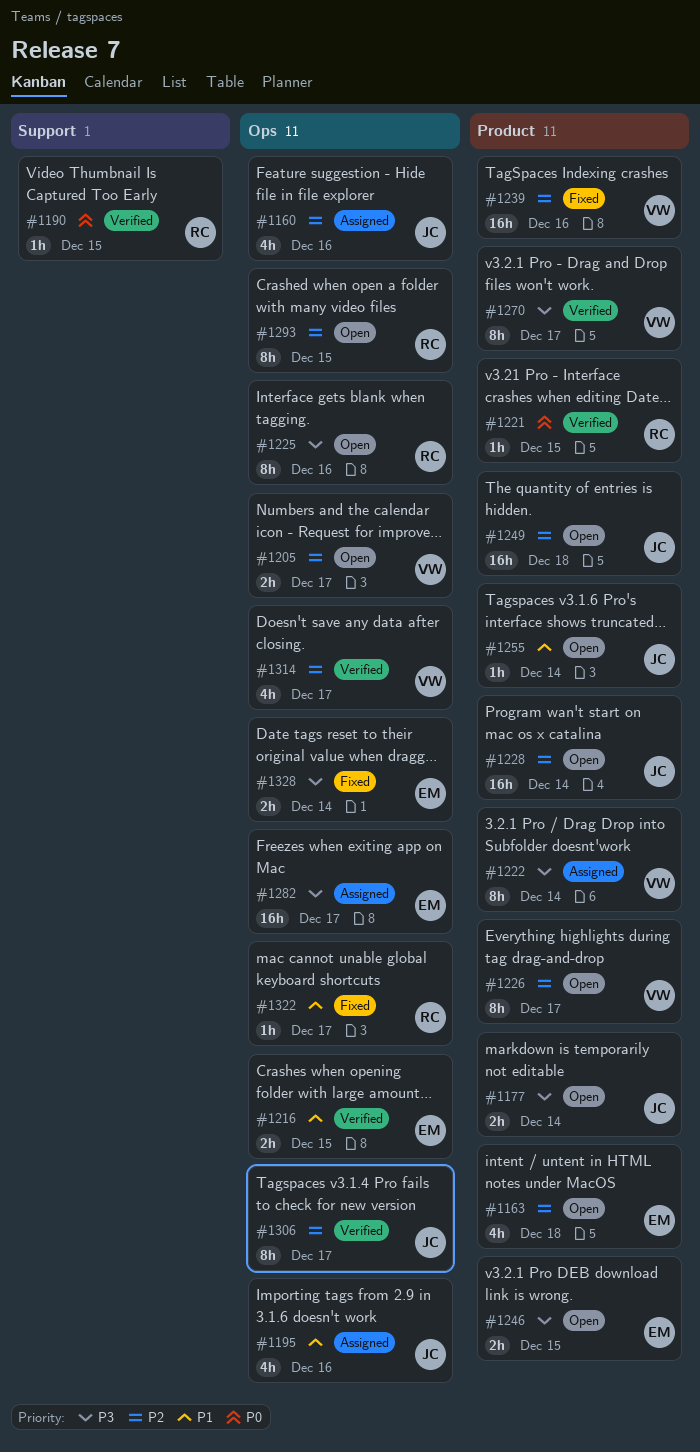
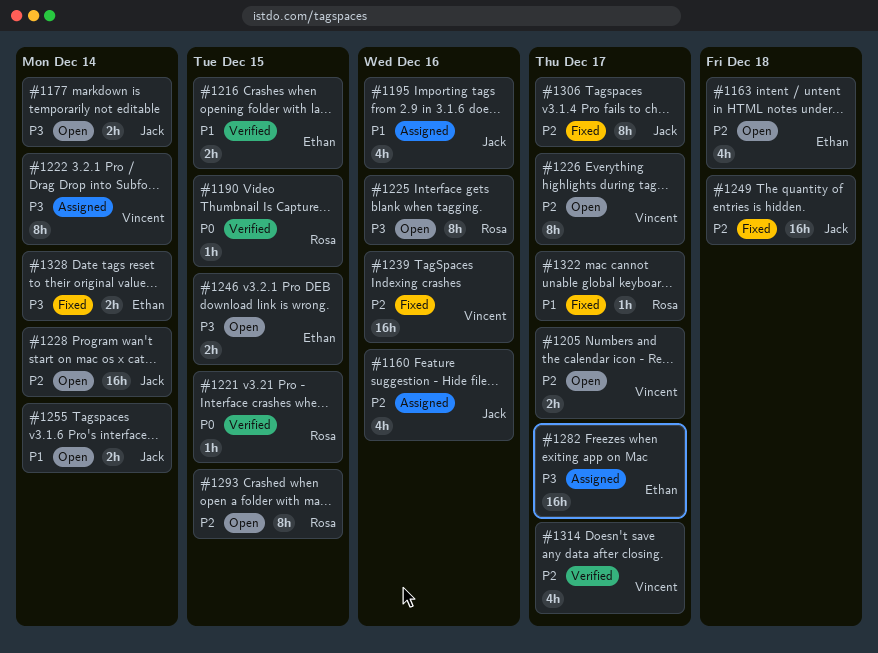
#1249, status: Open -> Fixed
#1255, estimate: 1h -> 2h
#1270: present -> none
#1306, status: Verified -> Fixed

